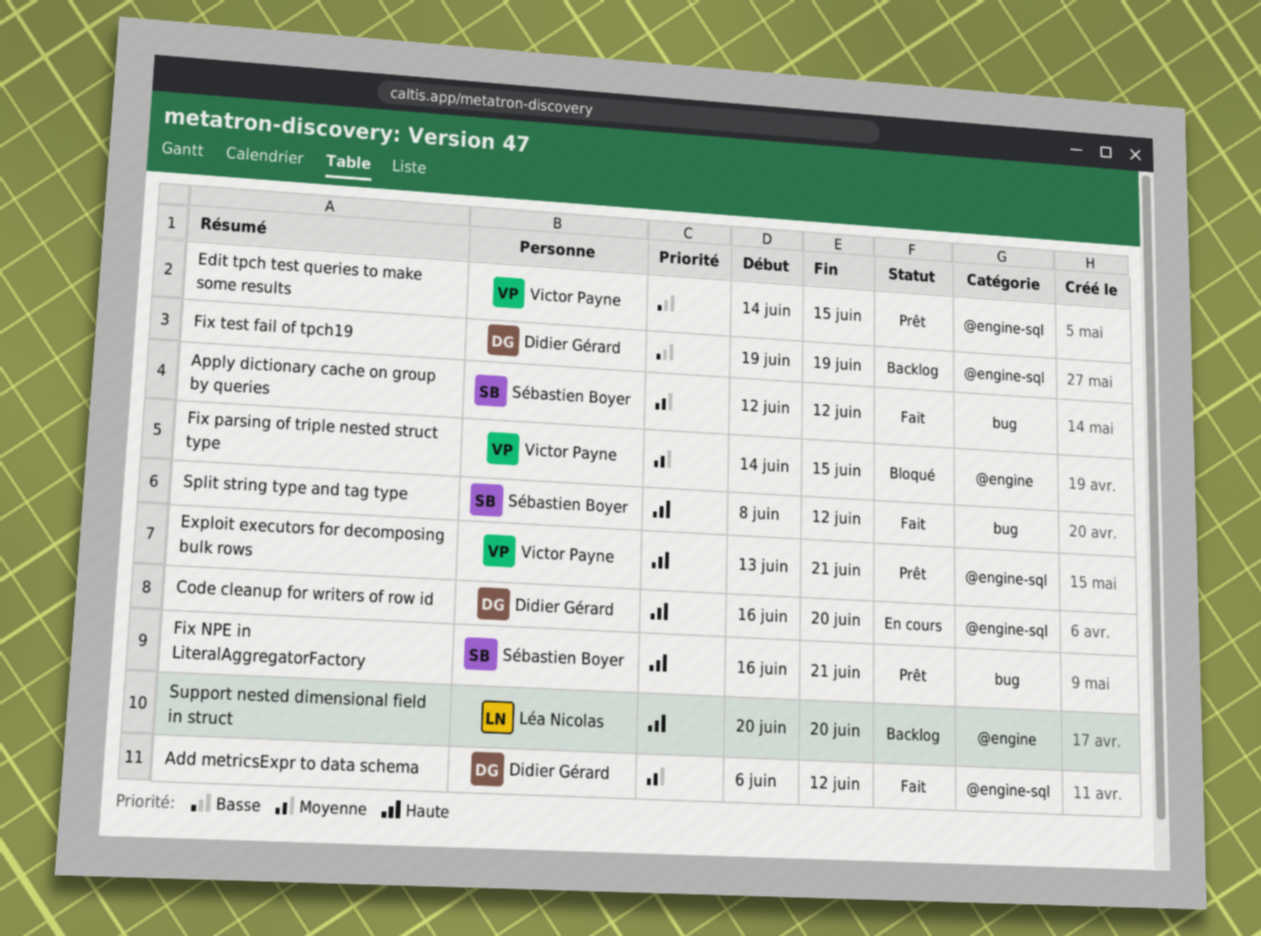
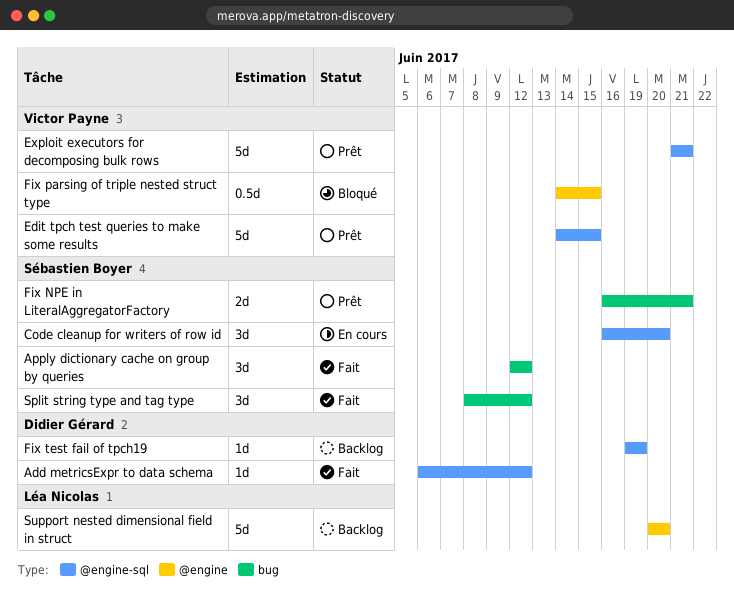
Code cleanup for writers of row id, owner: Didier Gérard -> Sébastien Boyer
Exploit executors for decomposing bulk rows, start: Jun 13 -> Jun 21

